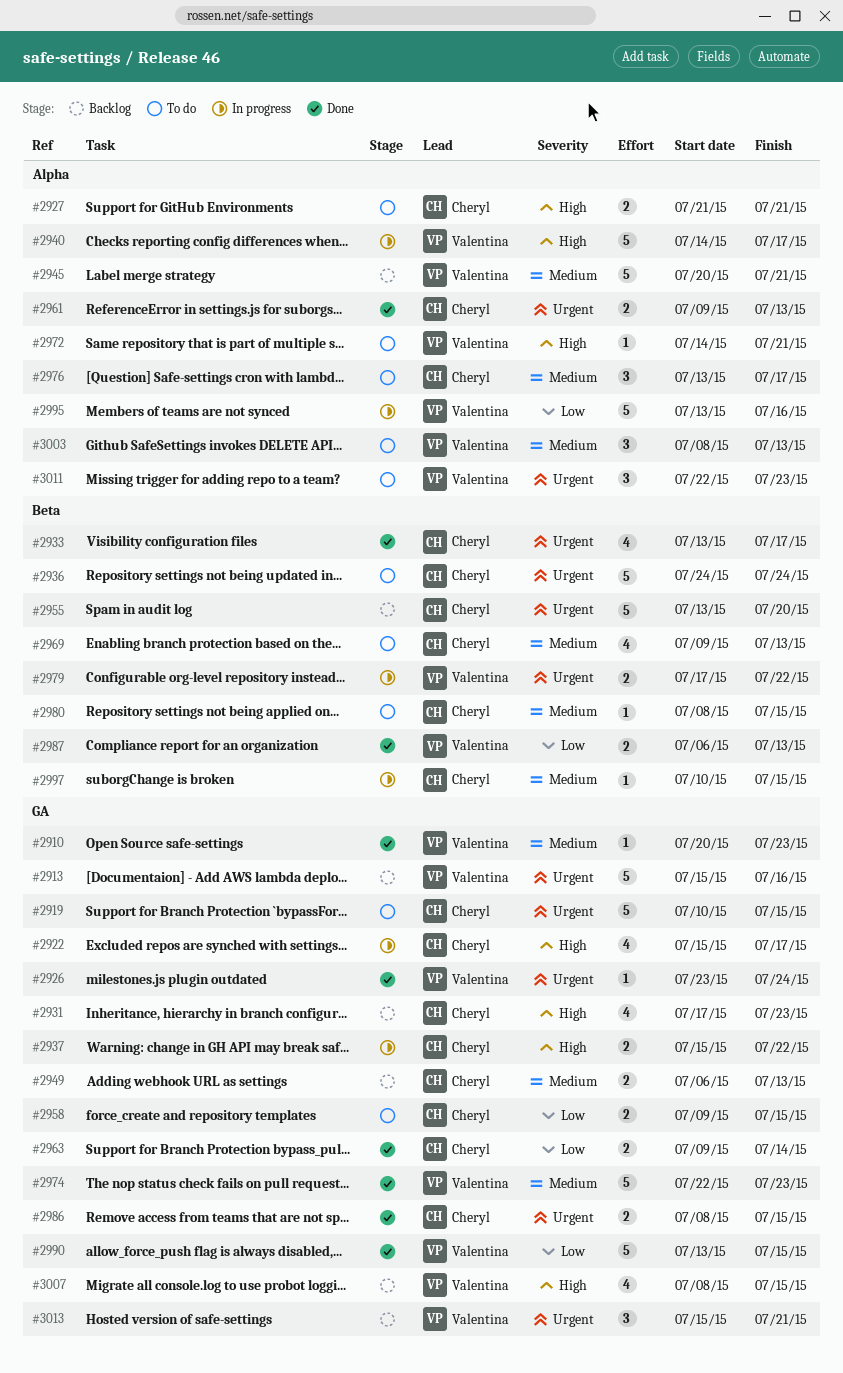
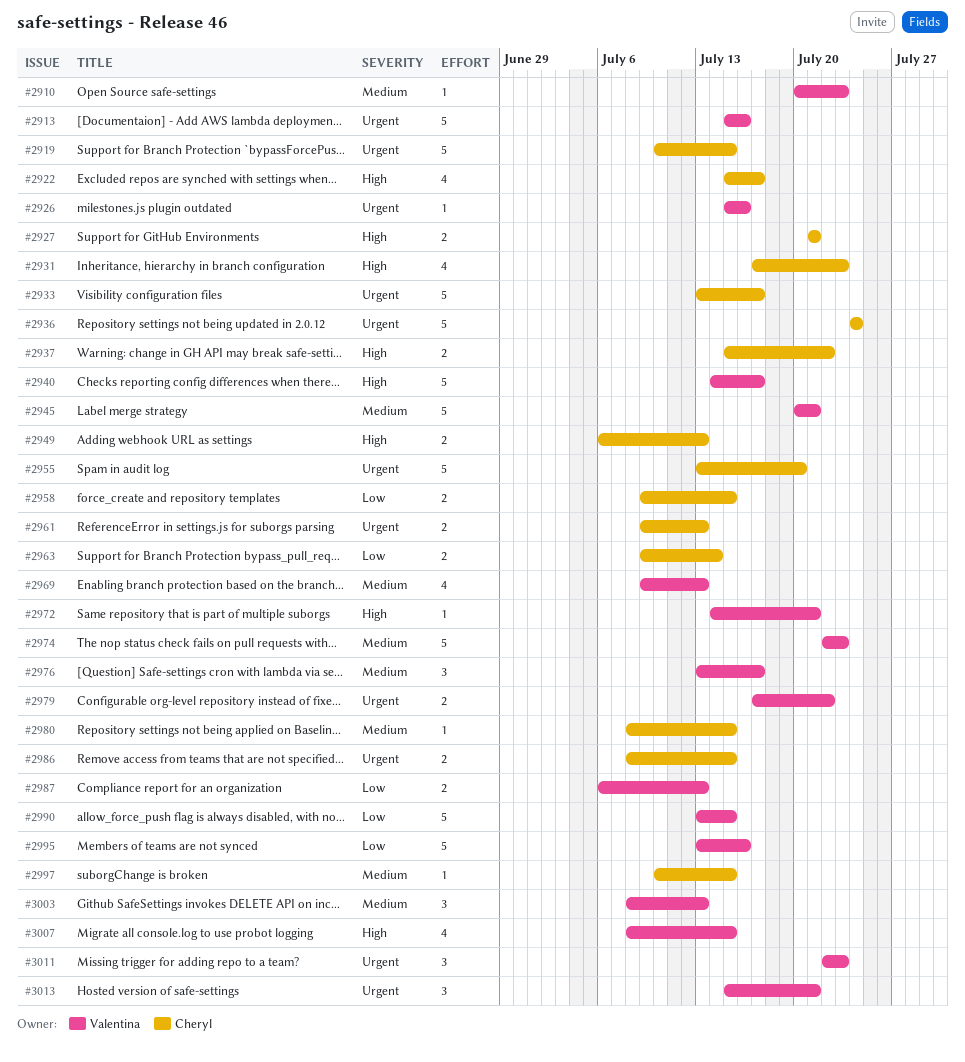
#2926, start: Jul 23 -> Jul 15
#2926, due: Jul 24 -> Jul 16
#2933, estimate: 4 -> 5
#2949, priority: Medium -> High
#2969, owner: Cheryl -> Valentina
#2976, owner: Cheryl -> Valentina

